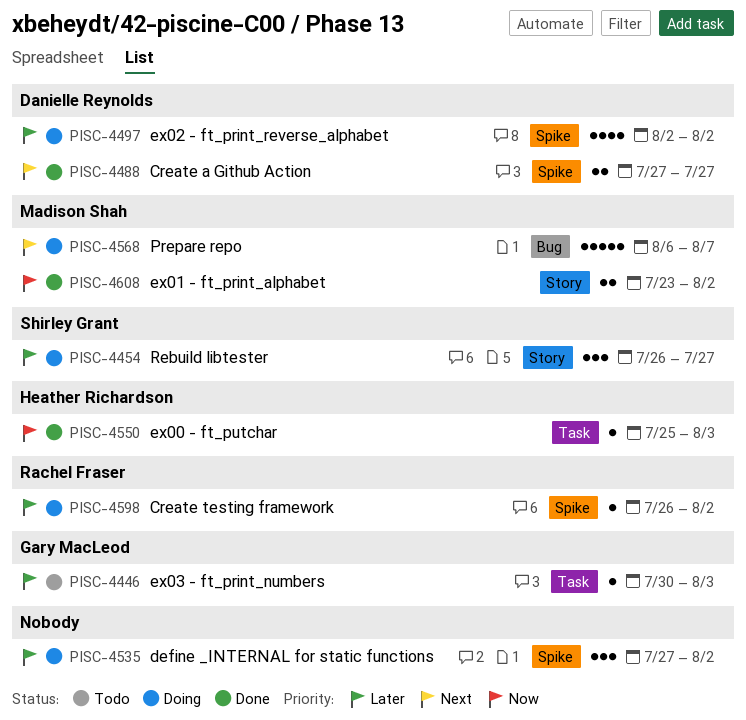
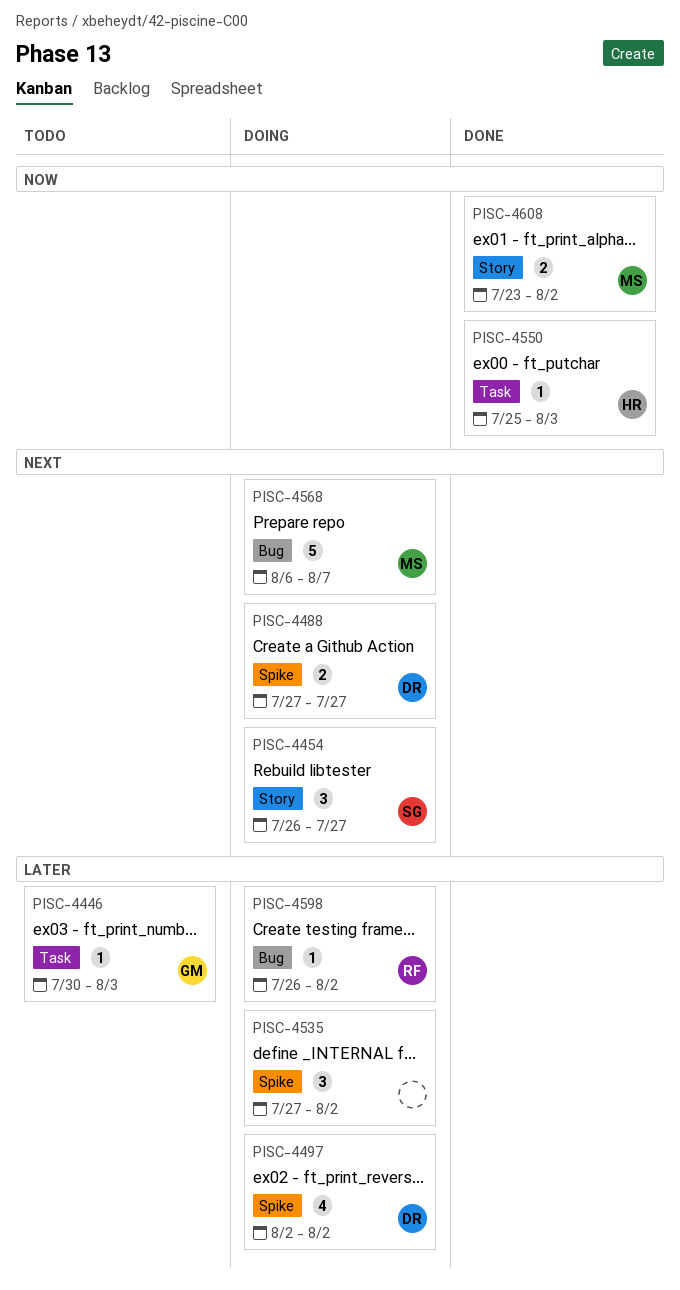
PISC-4454, priority: Later -> Next
PISC-4488, status: Done -> Doing
PISC-4598, label: Spike -> Bug

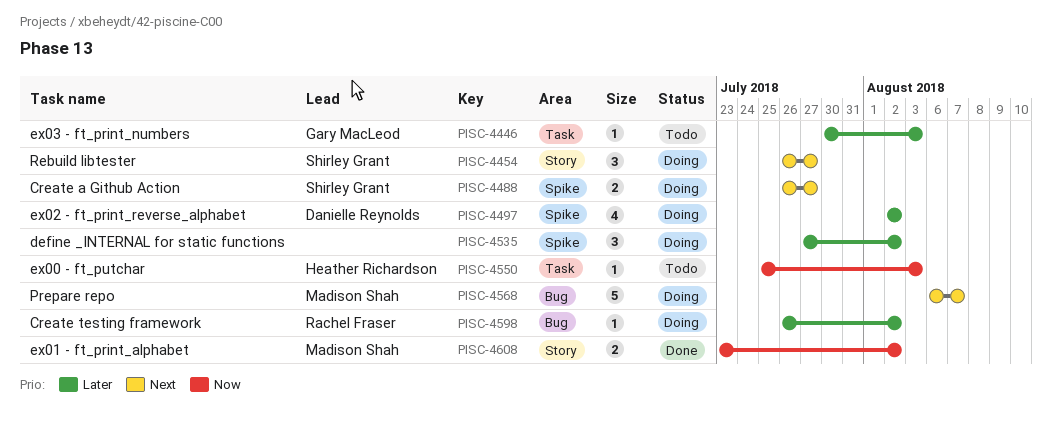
PISC-4488, owner: Danielle Reynolds -> Shirley Grant
PISC-4488, start: Jul 27 -> Jul 26
PISC-4550, status: Done -> Todo

